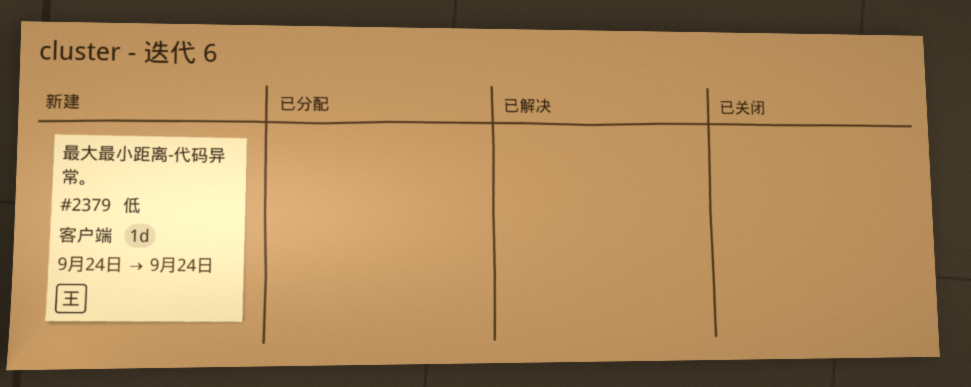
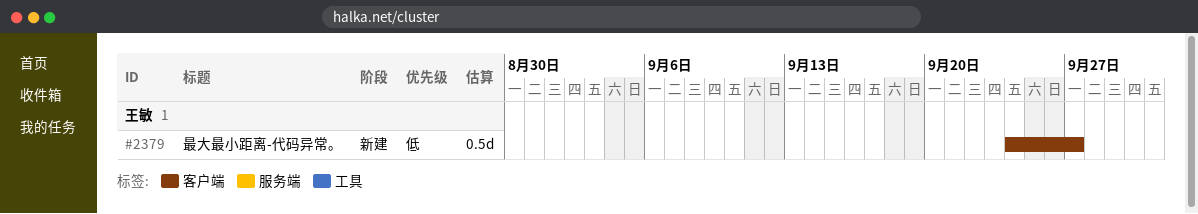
#2379, estimate: 1d -> 0.5d
#2379, due: Sep 24 -> Sep 27

